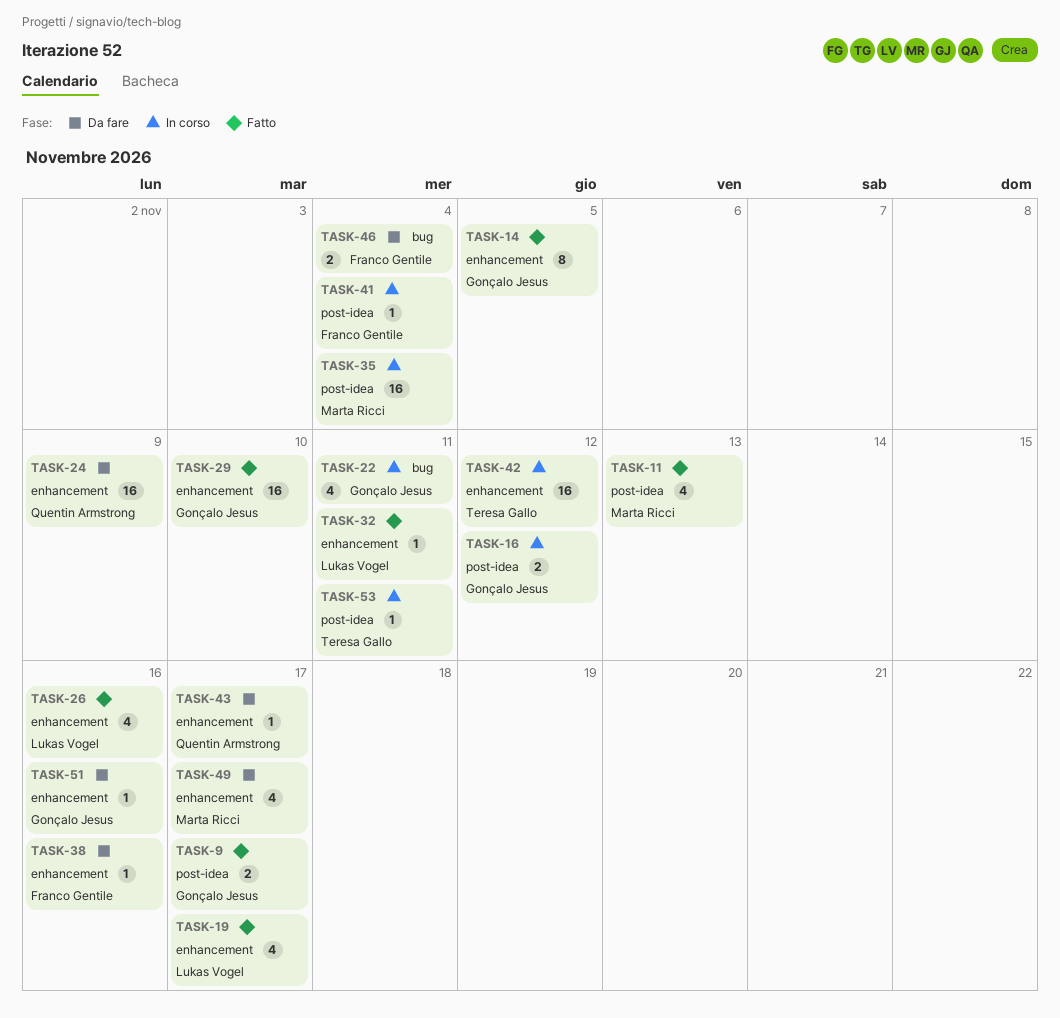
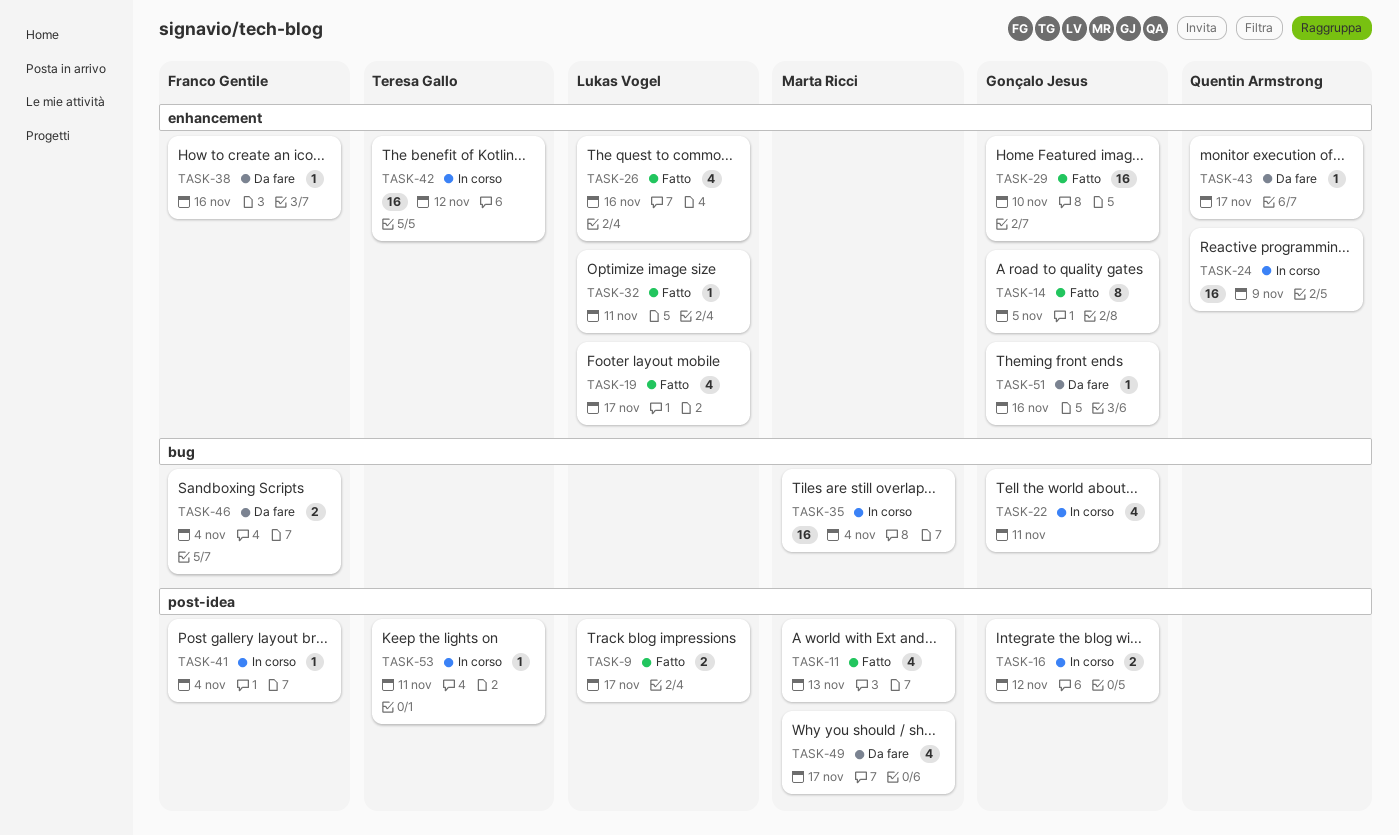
TASK-9, owner: Gonçalo Jesus -> Lukas Vogel
TASK-24, status: Da fare -> In corso
TASK-35, label: post-idea -> bug
TASK-49, label: enhancement -> post-idea

